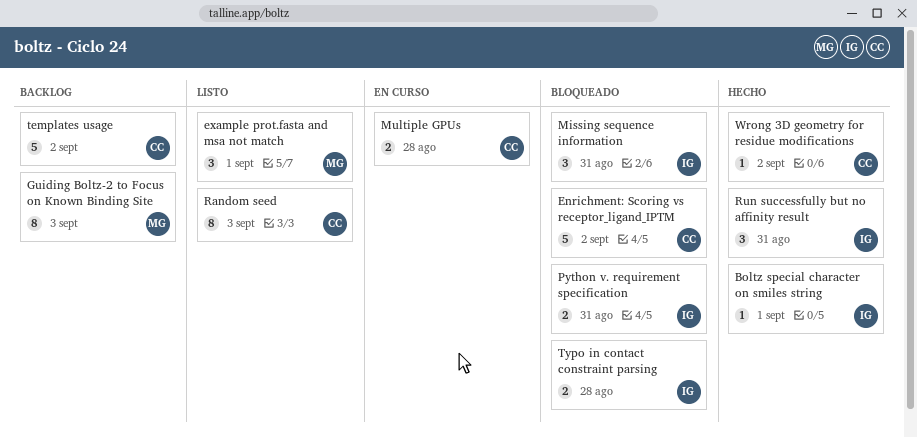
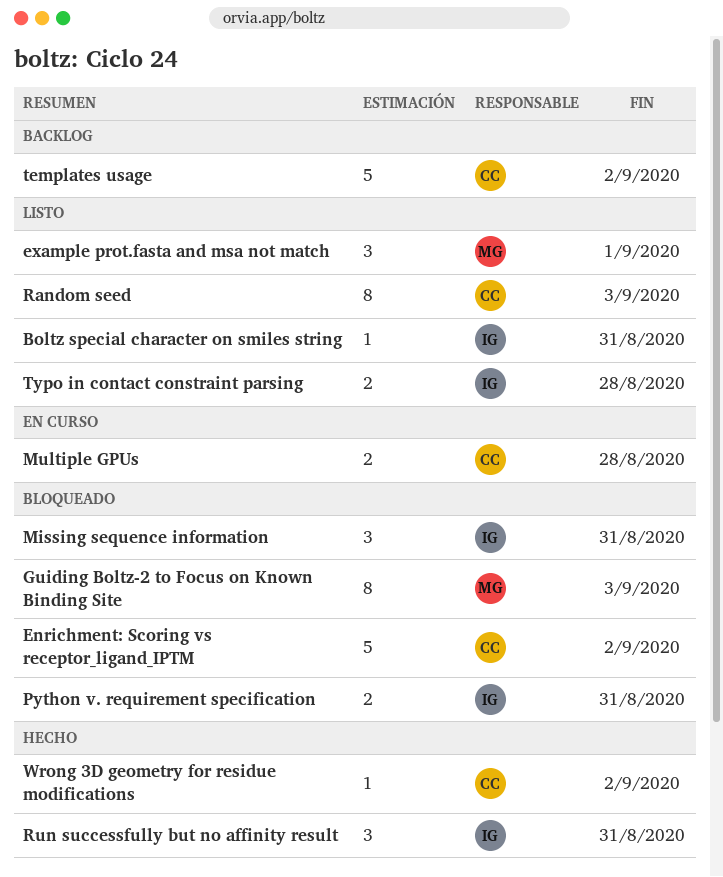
Boltz special character on smiles string, status: Hecho -> Listo
Boltz special character on smiles string, due: Sep 1 -> Aug 31
Guiding Boltz-2 to Focus on Known Binding Site, status: Backlog -> Bloqueado
Typo in contact constraint parsing, status: Bloqueado -> Listo

